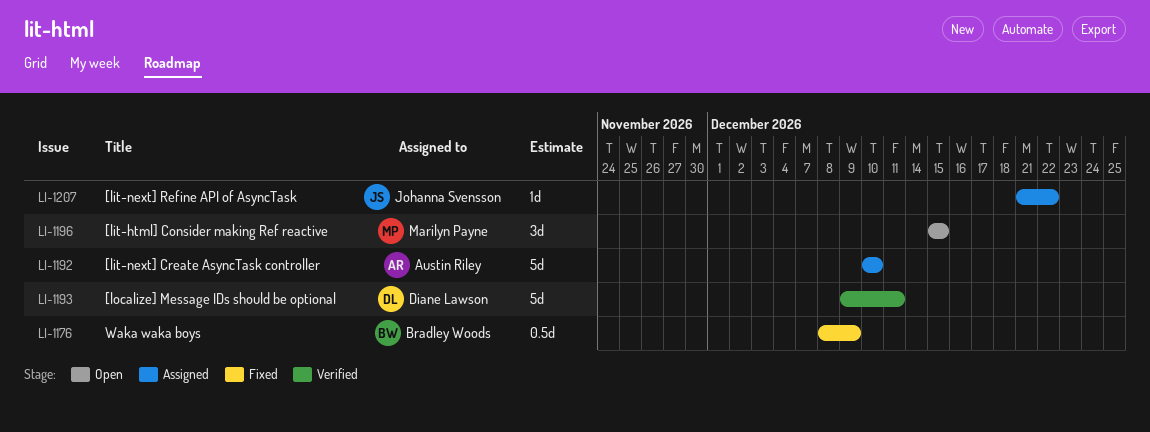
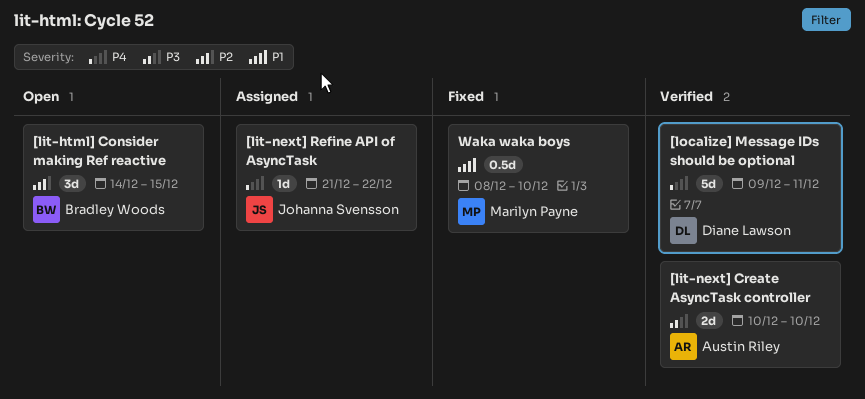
[lit-html] Consider making Ref reactive, owner: Marilyn Payne -> Bradley Woods
[lit-html] Consider making Ref reactive, start: Dec 15 -> Dec 14
[lit-next] Create AsyncTask controller, status: Assigned -> Verified
[lit-next] Create AsyncTask controller, estimate: 5d -> 2d
Waka waka boys, owner: Bradley Woods -> Marilyn Payne
Waka waka boys, due: Dec 9 -> Dec 10

